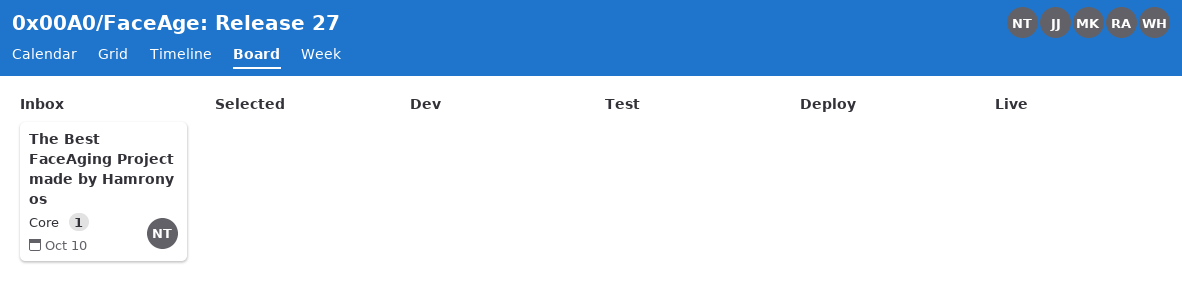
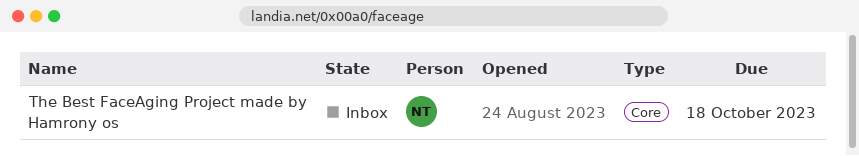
The Best FaceAging Project made by Hamrony os, due: Oct 10 -> Oct 18

